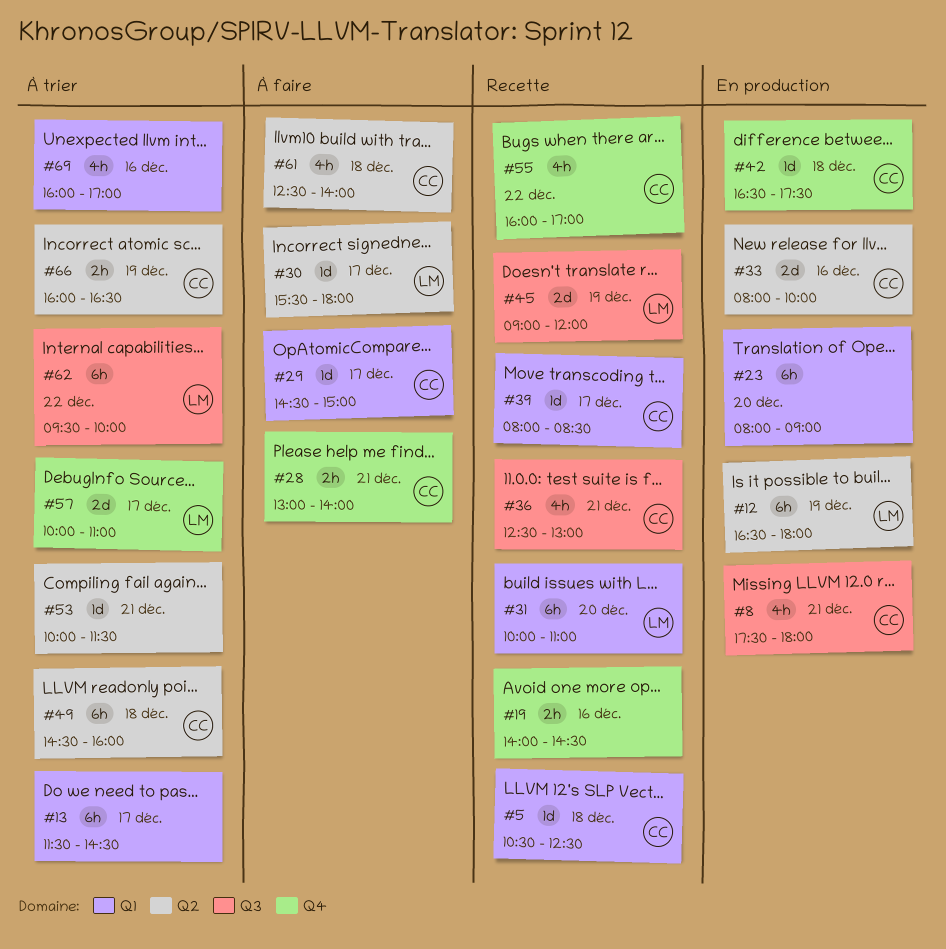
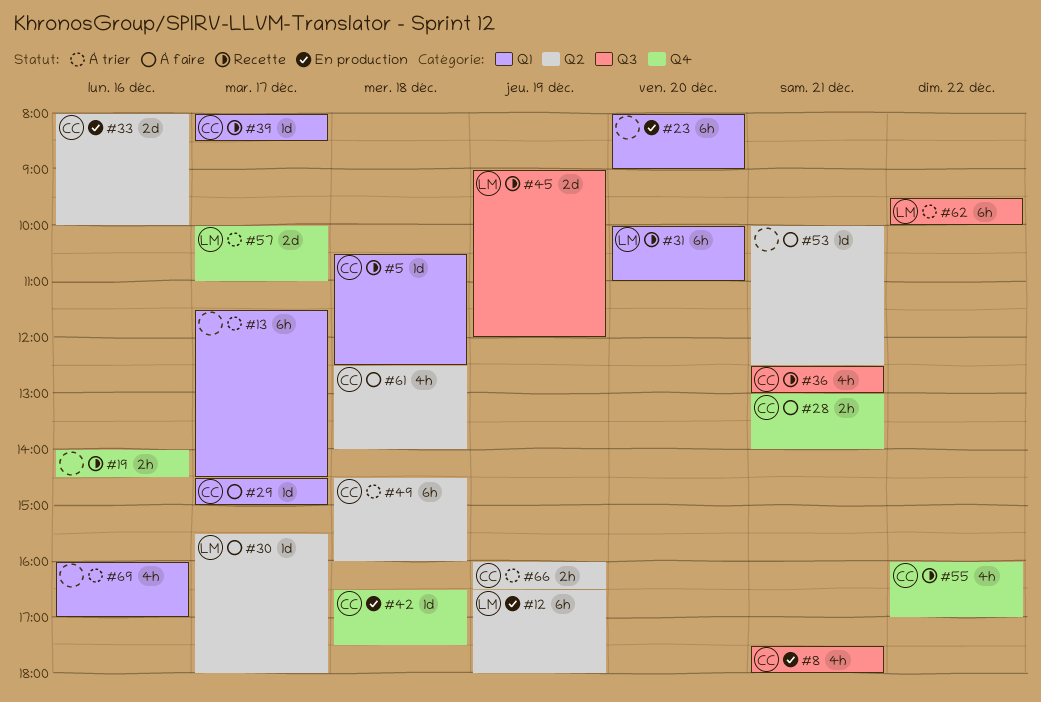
#53, status: À trier -> À faire
#53, ends: 11:30 -> 12:30

